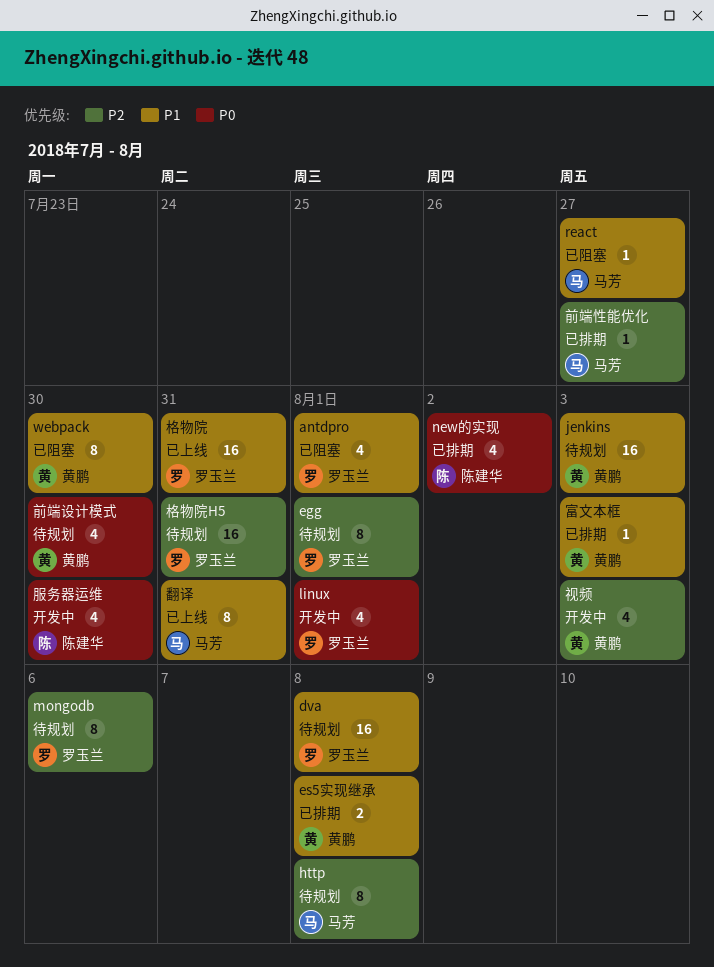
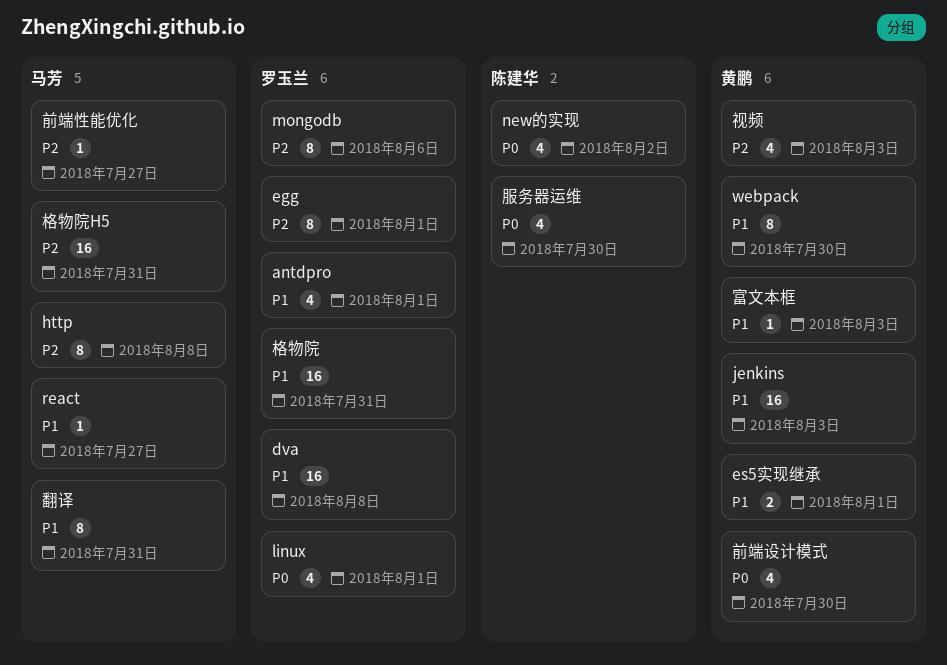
es5实现继承, due: Aug 8 -> Aug 1
格物院H5, owner: 罗玉兰 -> 马芳

